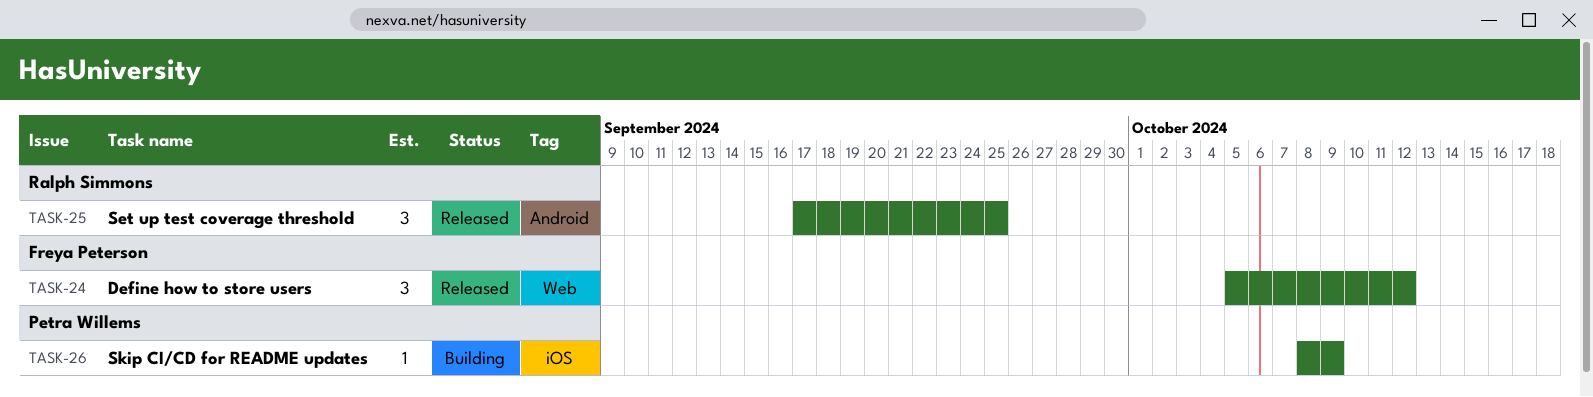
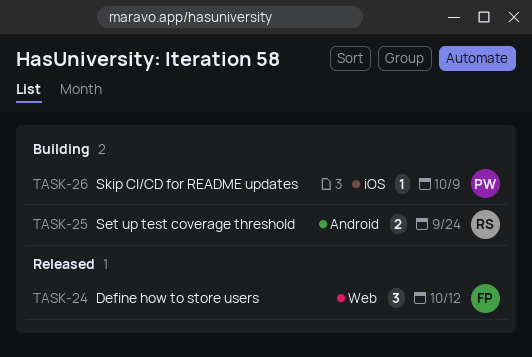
TASK-25, status: Released -> Building
TASK-25, estimate: 3 -> 2
TASK-25, due: Sep 25 -> Sep 24

